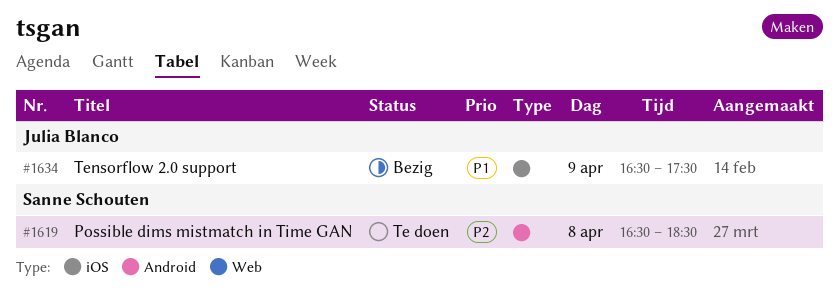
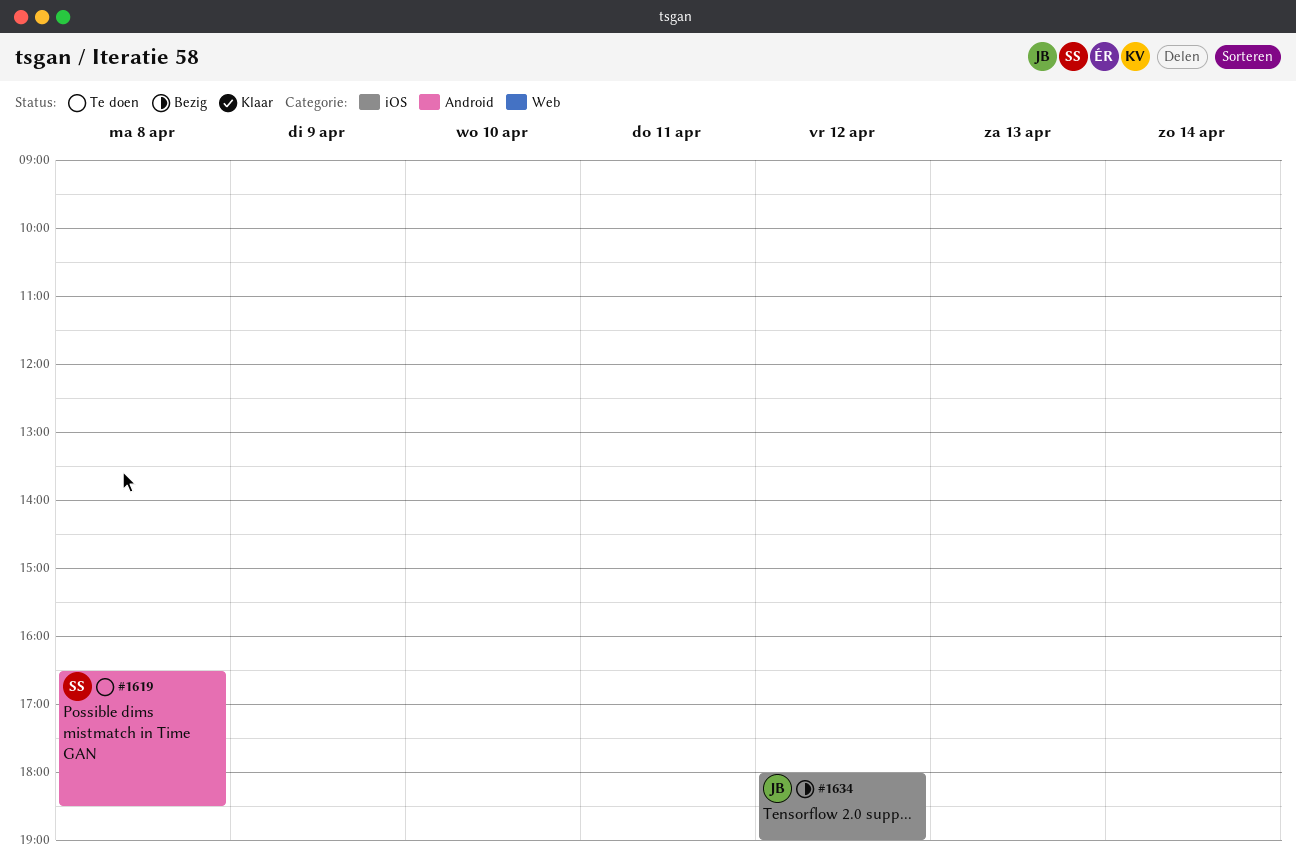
#1634, day: Apr 9 -> Apr 12
#1634, begins: 16:30 -> 18:00
#1634, ends: 17:30 -> 19:00

